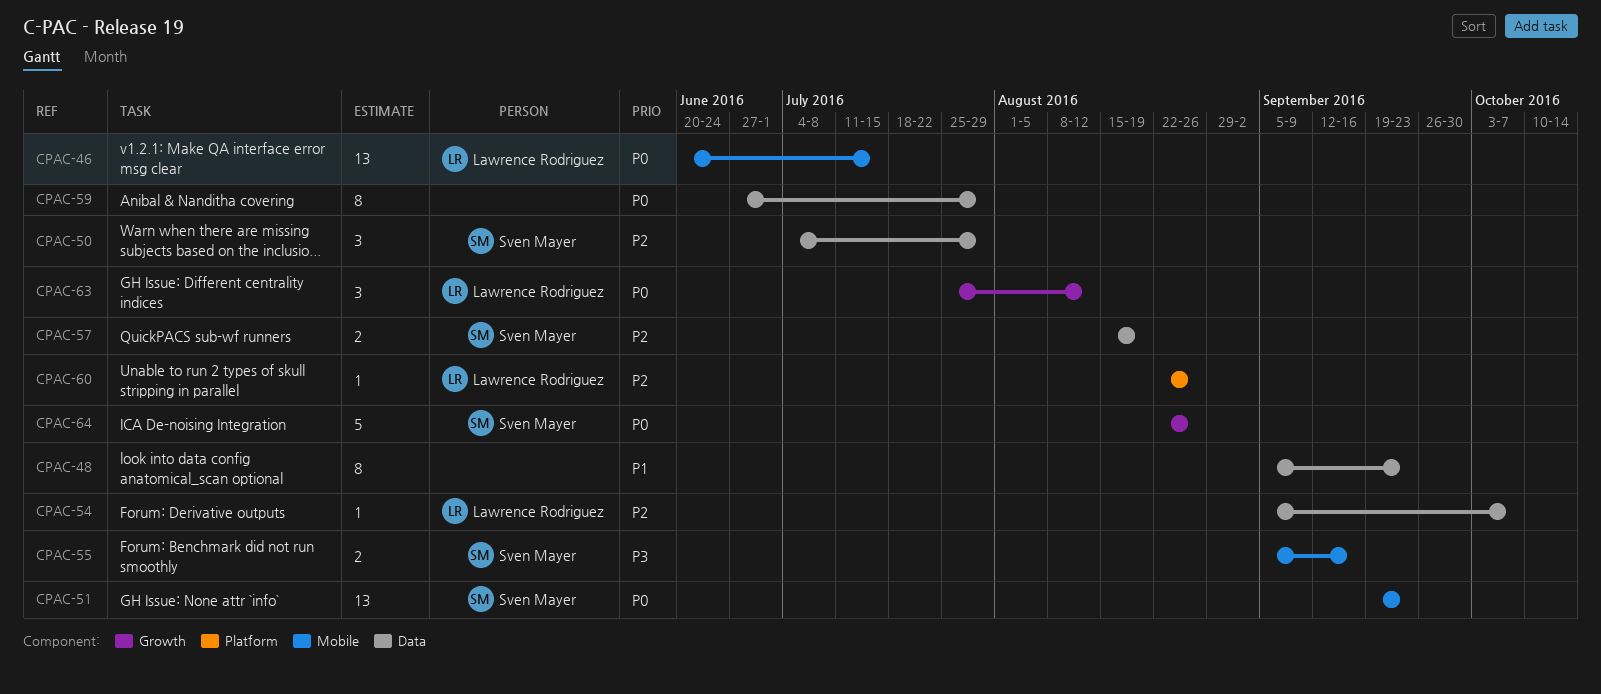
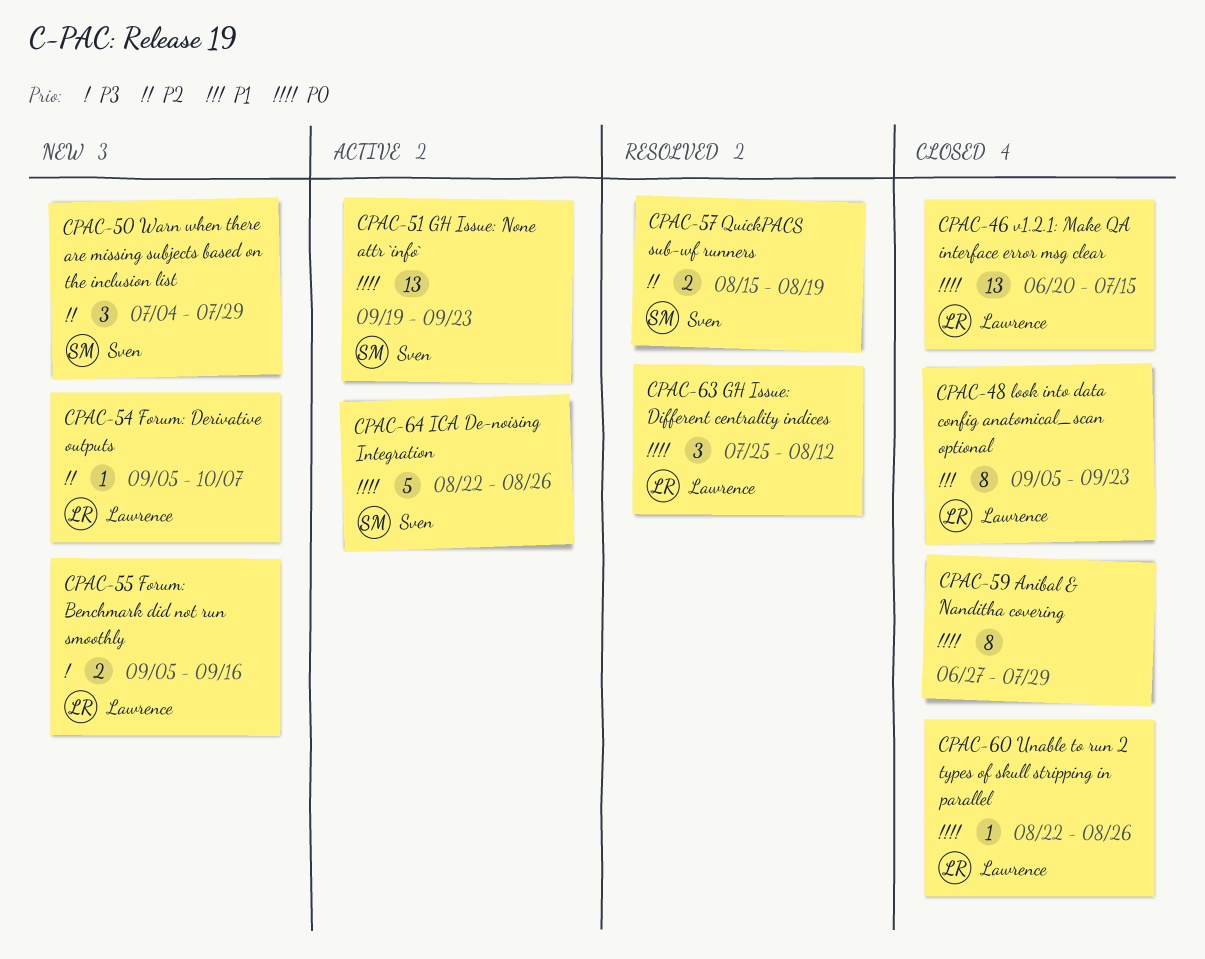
CPAC-48, owner: none -> Lawrence Rodriguez
CPAC-55, owner: Sven Mayer -> Lawrence Rodriguez
CPAC-60, priority: P2 -> P0

